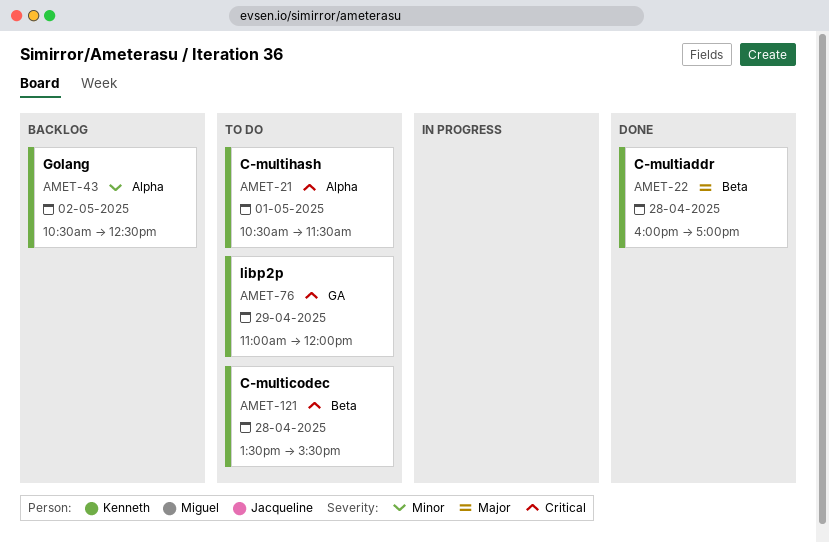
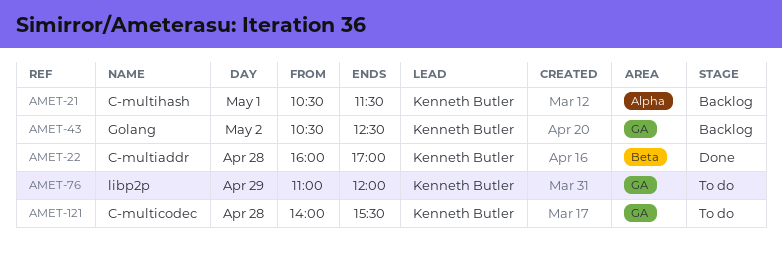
AMET-21, status: To do -> Backlog
AMET-43, label: Alpha -> GA
AMET-121, label: Beta -> GA
AMET-121, begins: 13:30 -> 14:00

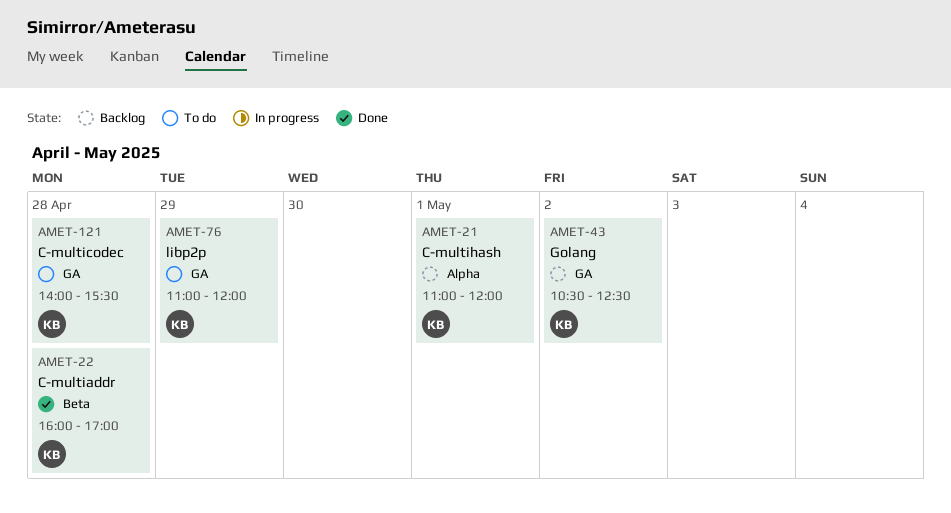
AMET-21, begins: 10:30 -> 11:00
AMET-21, ends: 11:30 -> 12:00

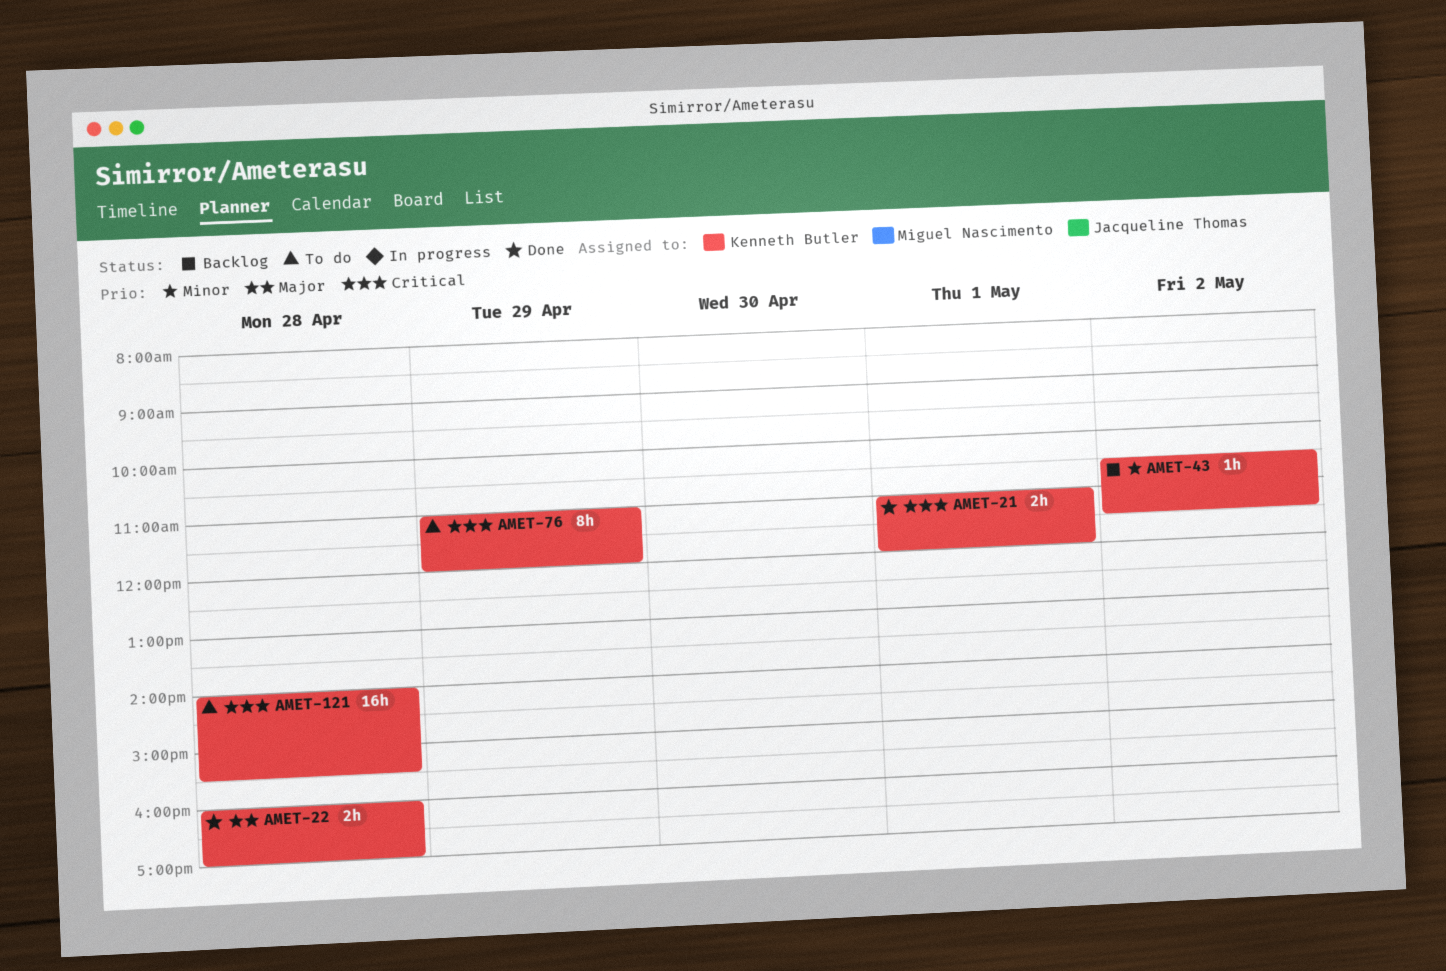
AMET-21, status: Backlog -> Done
AMET-43, ends: 12:30 -> 11:30

